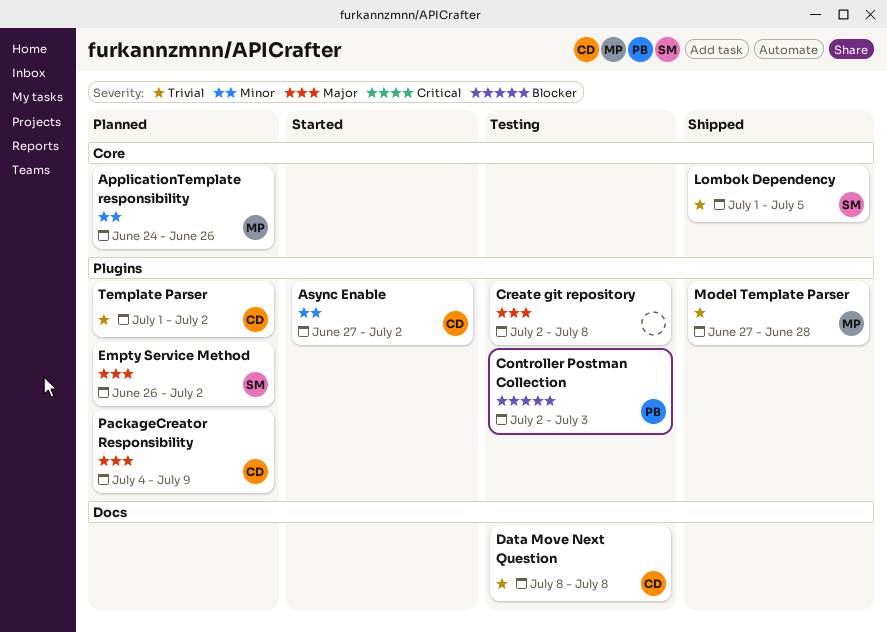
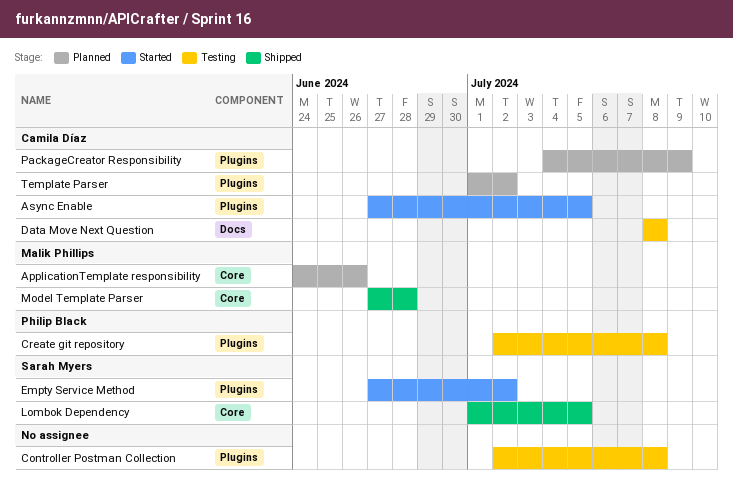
Async Enable, due: Jul 2 -> Jul 5
Controller Postman Collection, owner: Philip Black -> none
Controller Postman Collection, due: Jul 3 -> Jul 8
Create git repository, owner: none -> Philip Black
Empty Service Method, status: Planned -> Started
Empty Service Method, start: Jun 26 -> Jun 27
Model Template Parser, label: Plugins -> Core

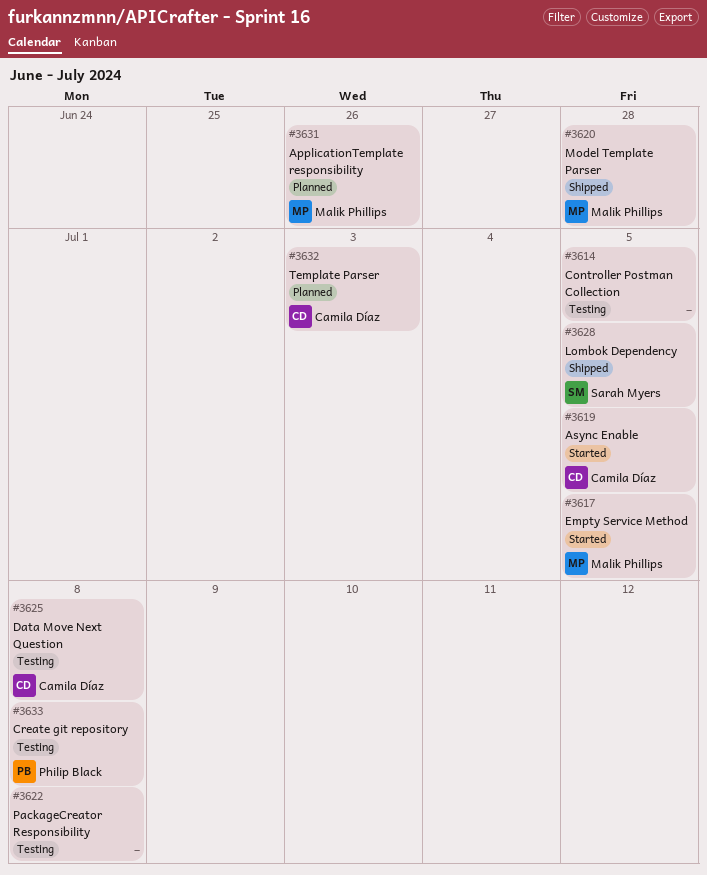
Controller Postman Collection, due: Jul 8 -> Jul 5
Empty Service Method, owner: Sarah Myers -> Malik Phillips
Empty Service Method, due: Jul 2 -> Jul 5
PackageCreator Responsibility, status: Planned -> Testing
PackageCreator Responsibility, owner: Camila Díaz -> none
PackageCreator Responsibility, due: Jul 9 -> Jul 8
Template Parser, due: Jul 2 -> Jul 3

